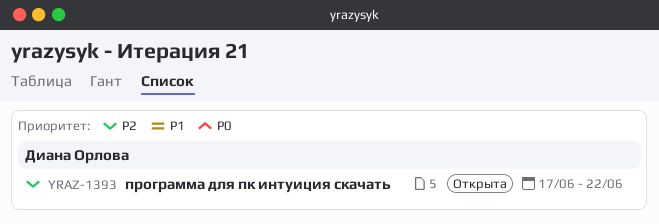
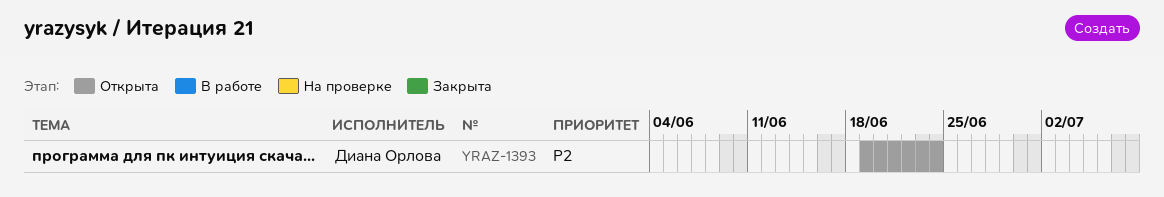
YRAZ-1393, start: Jun 17 -> Jun 19
YRAZ-1393, due: Jun 22 -> Jun 24

